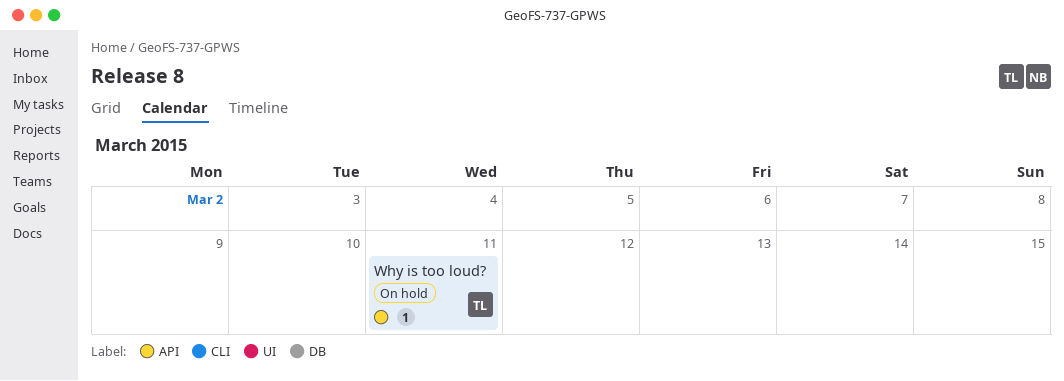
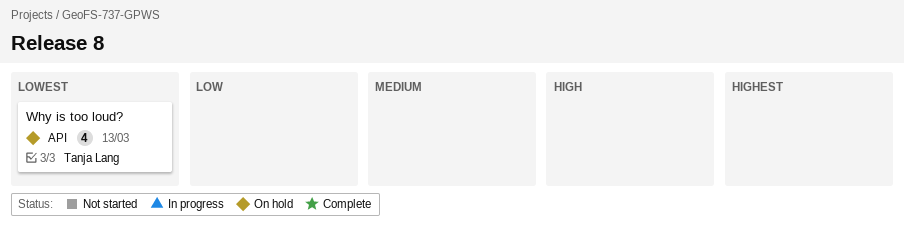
Why is too loud?, estimate: 1 -> 4
Why is too loud?, due: Mar 11 -> Mar 13

